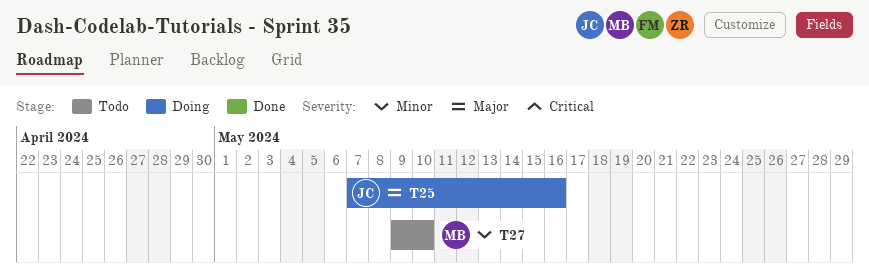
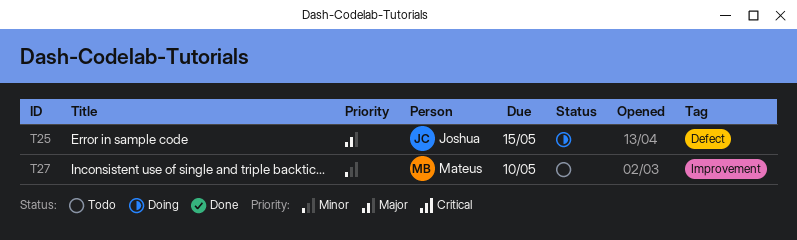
T25, due: May 16 -> May 15

